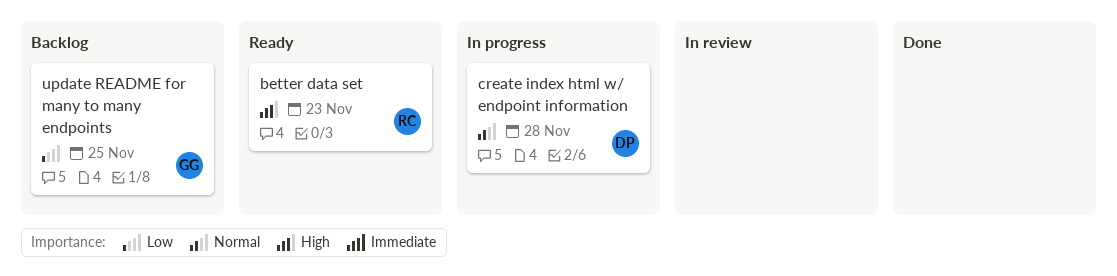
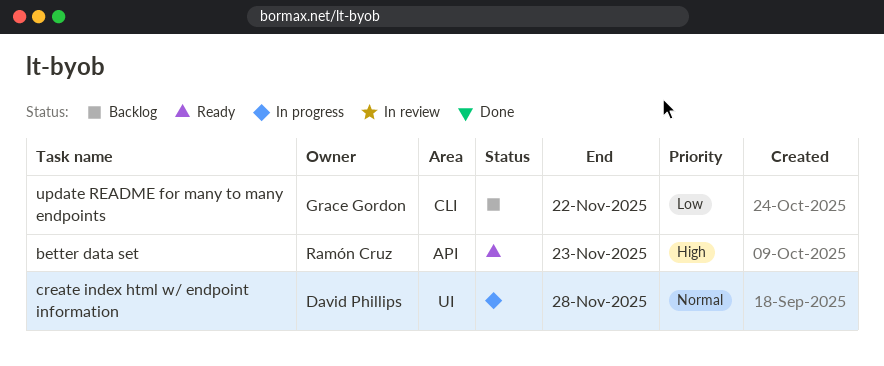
update README for many to many endpoints, due: Nov 25 -> Nov 22

